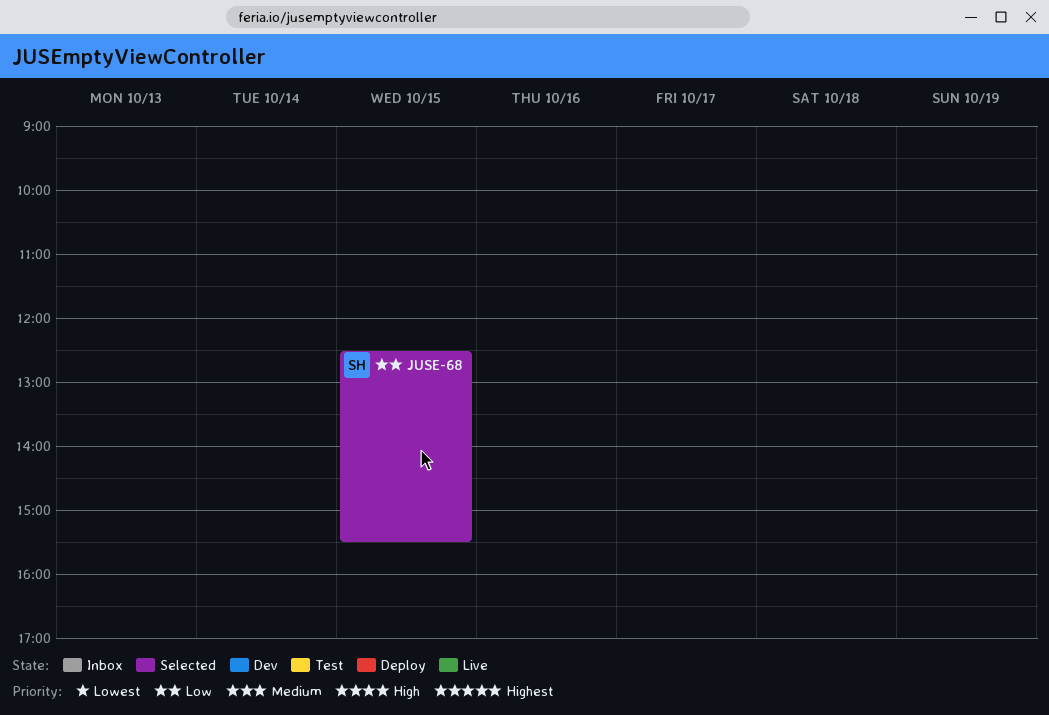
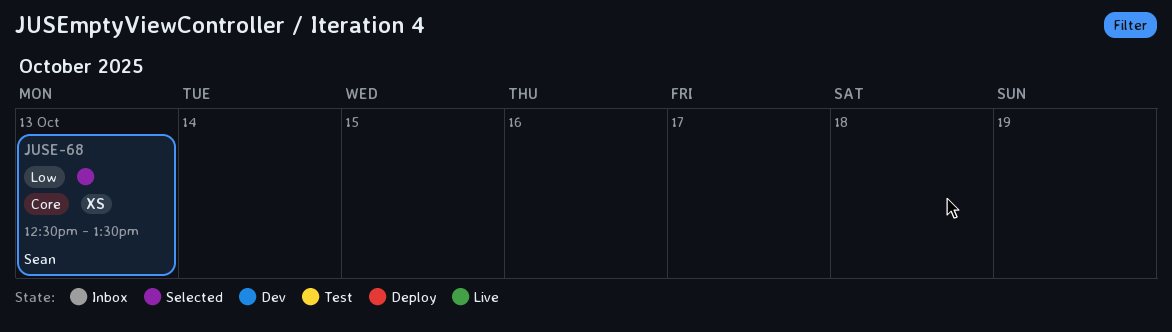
JUSE-68, day: Oct 15 -> Oct 13
JUSE-68, ends: 15:30 -> 13:30

